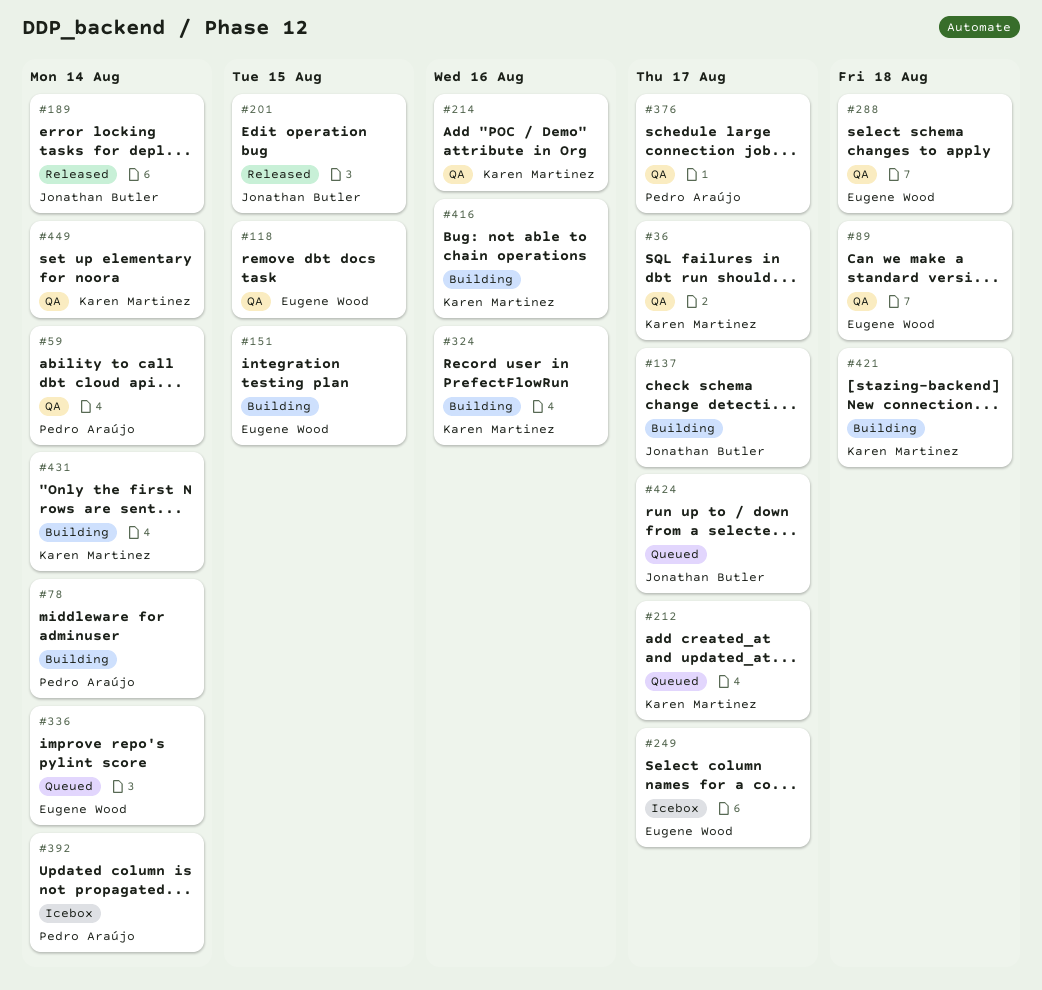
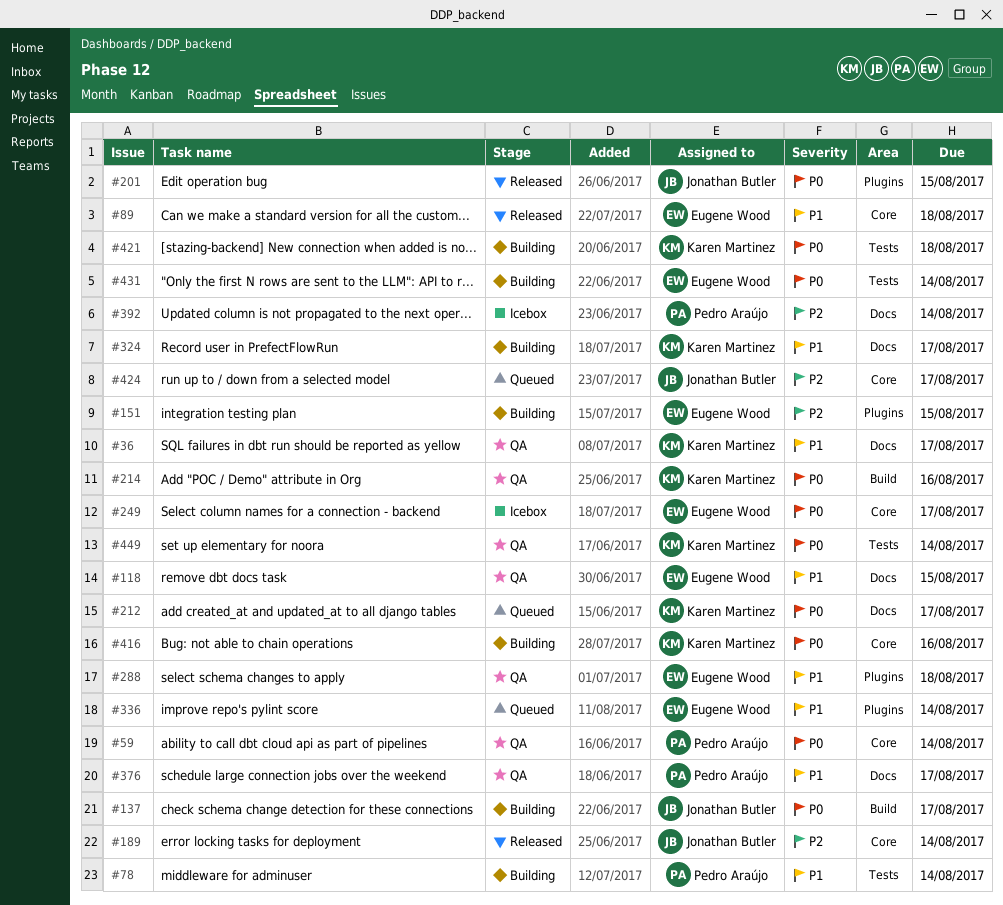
#89, status: QA -> Released
#324, due: Aug 16 -> Aug 17
#431, owner: Karen Martinez -> Eugene Wood

